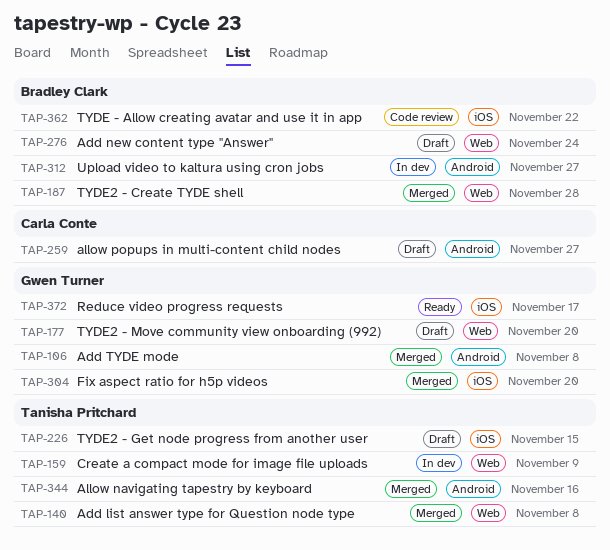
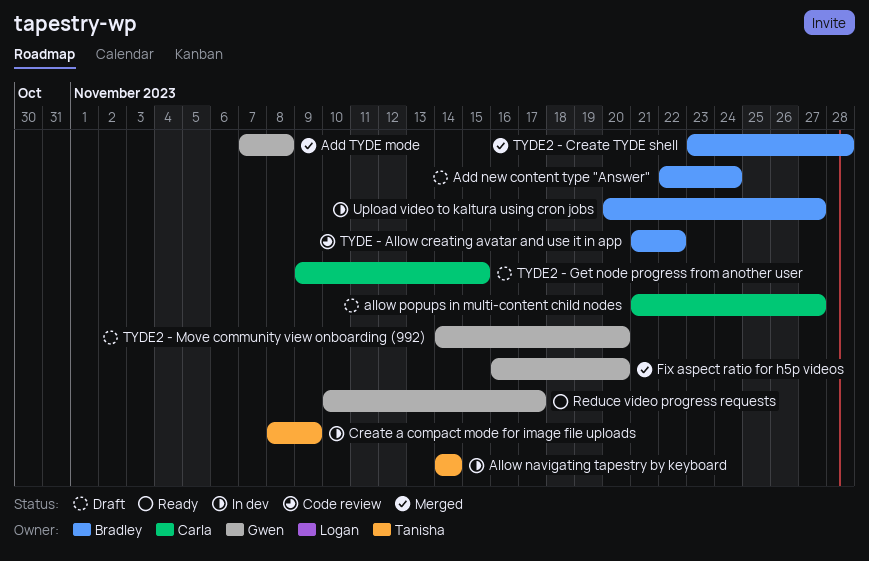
Add list answer type for Question node type: present -> none
Allow navigating tapestry by keyboard, status: Merged -> In dev
Allow navigating tapestry by keyboard, due: Nov 16 -> Nov 14
TYDE2 - Get node progress from another user, owner: Tanisha Pritchard -> Carla Conte

